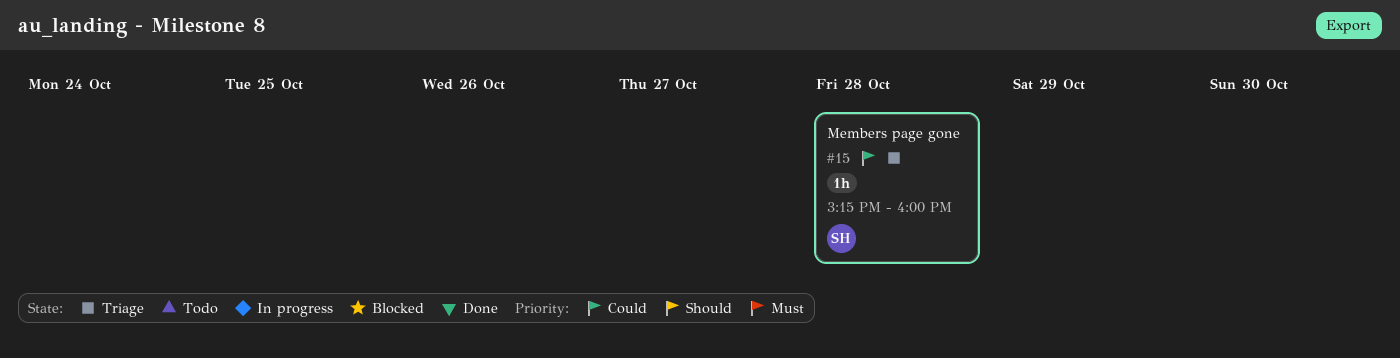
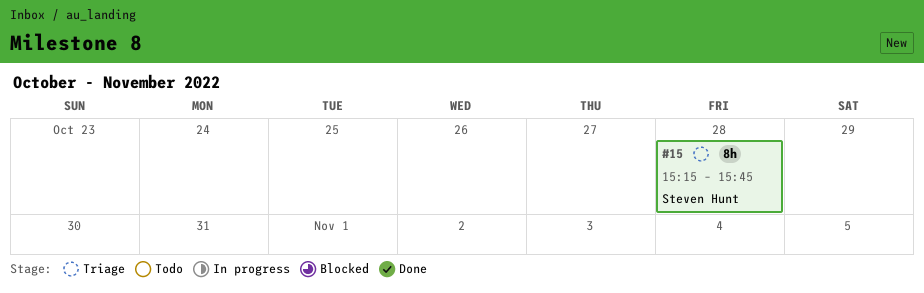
#15, estimate: 1h -> 8h
#15, ends: 16:00 -> 15:45

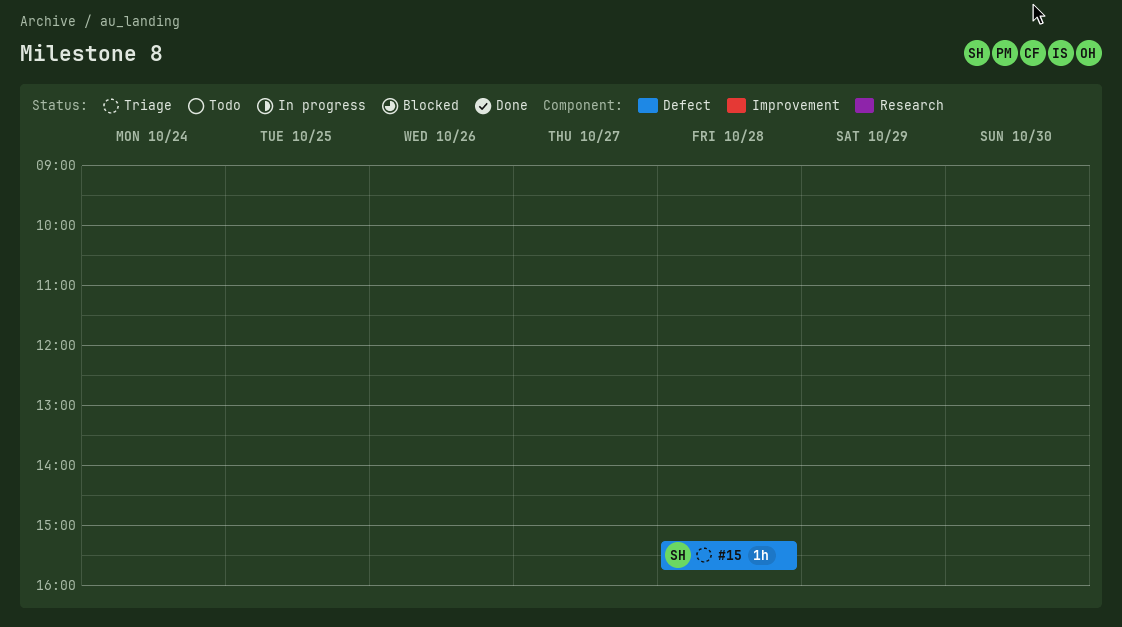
#15, estimate: 8h -> 1h

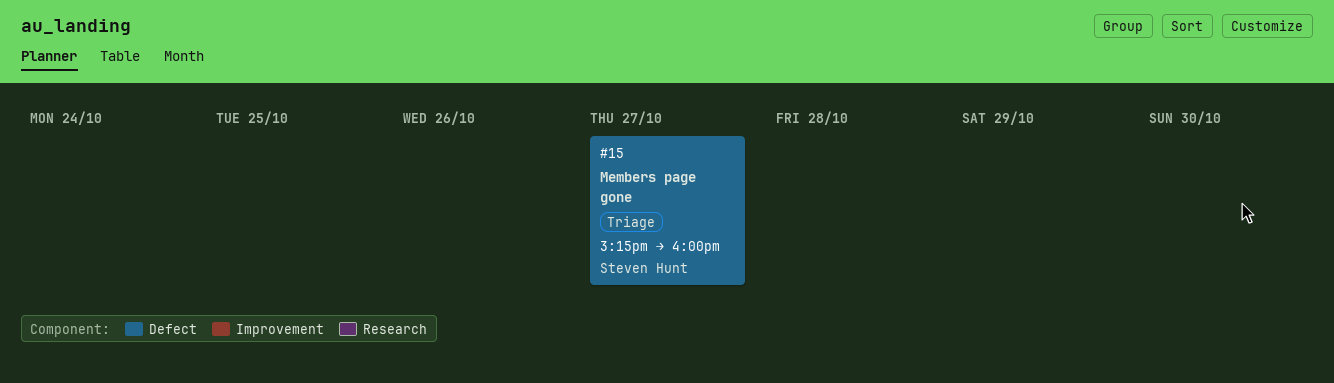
#15, day: Oct 28 -> Oct 27
#15, ends: 15:45 -> 16:00

